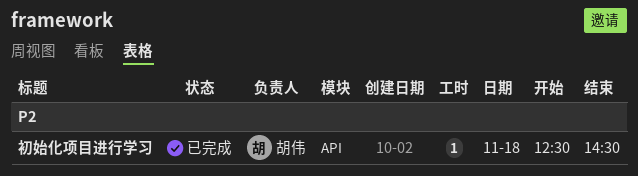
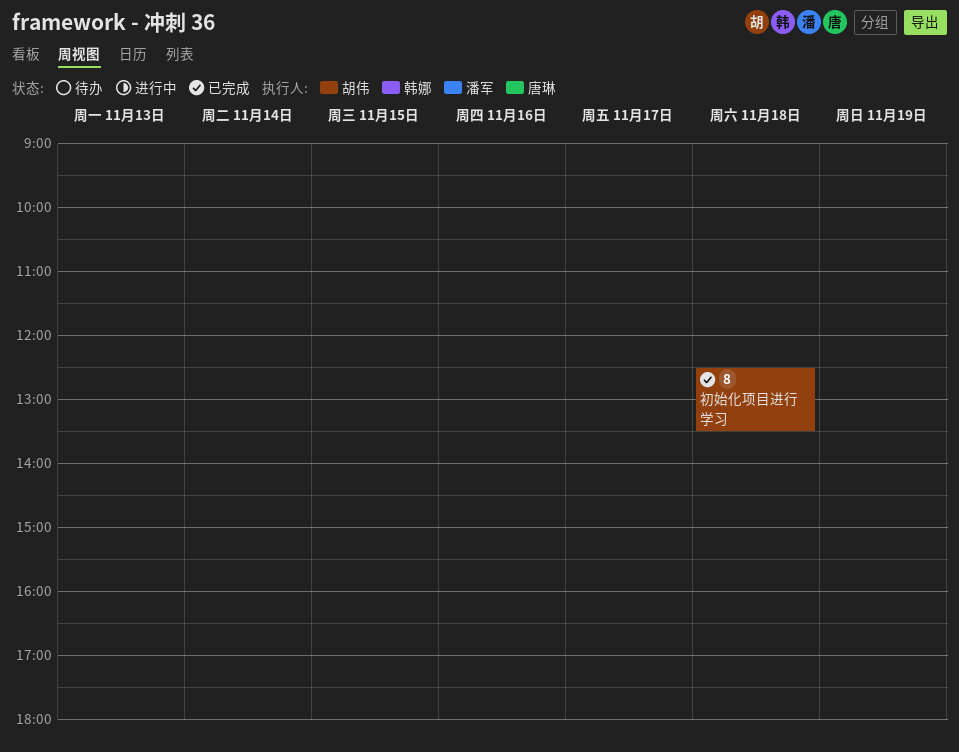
初始化项目进行学习, estimate: 1 -> 8
初始化项目进行学习, ends: 14:30 -> 13:30

